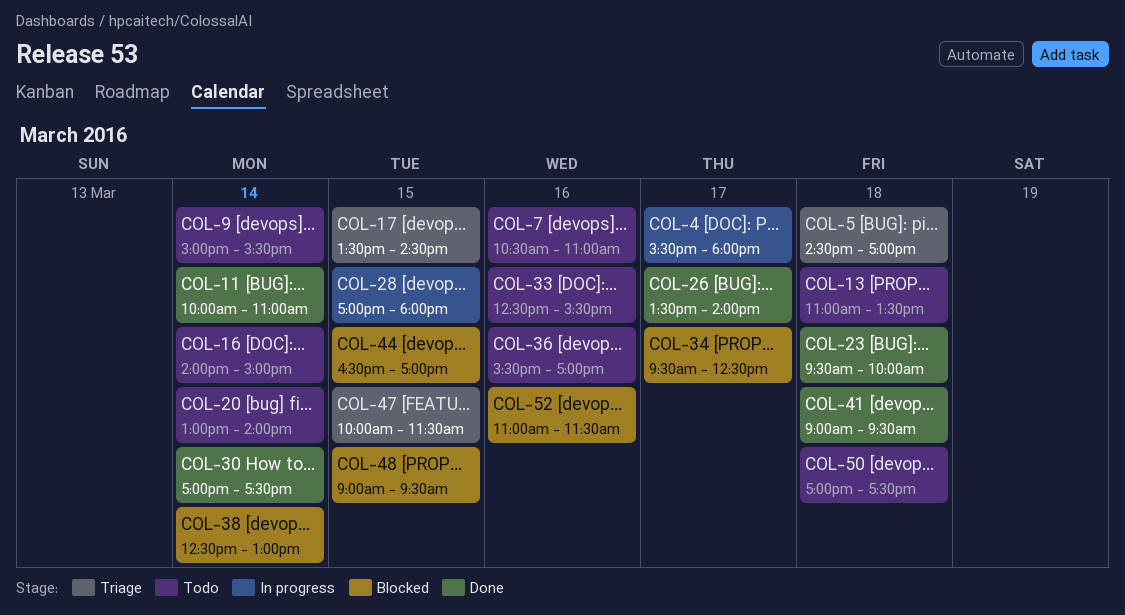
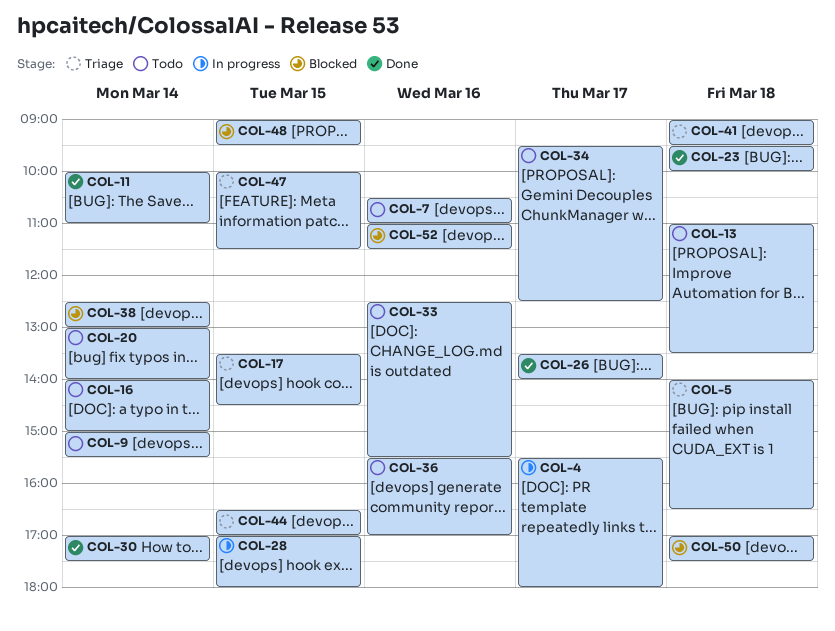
COL-5, begins: 14:30 -> 14:00
COL-5, ends: 17:00 -> 16:30
COL-34, status: Blocked -> Todo
COL-41, status: Done -> Triage
COL-44, status: Blocked -> Triage
COL-50, status: Todo -> Blocked

